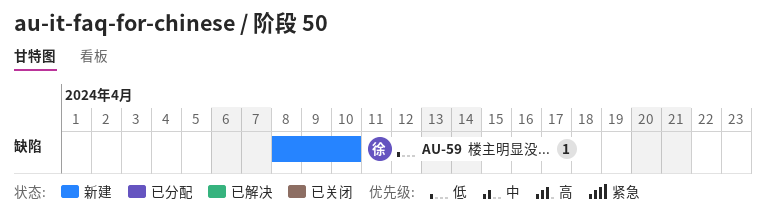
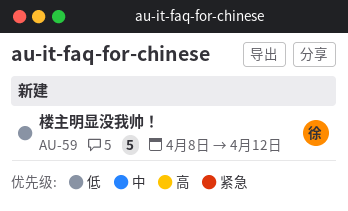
AU-59, estimate: 1 -> 5
AU-59, due: Apr 10 -> Apr 12

